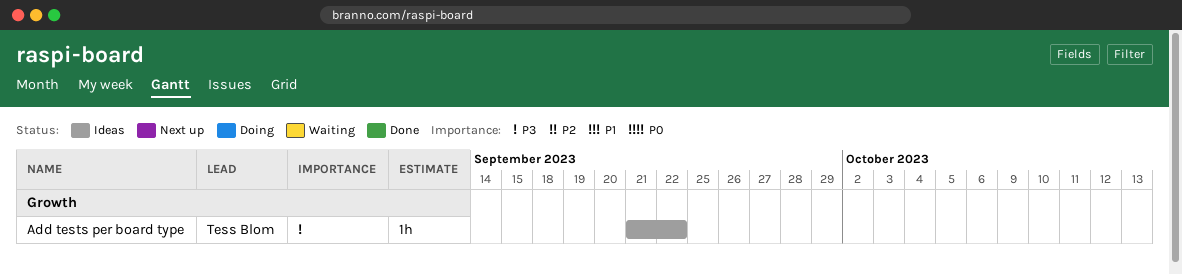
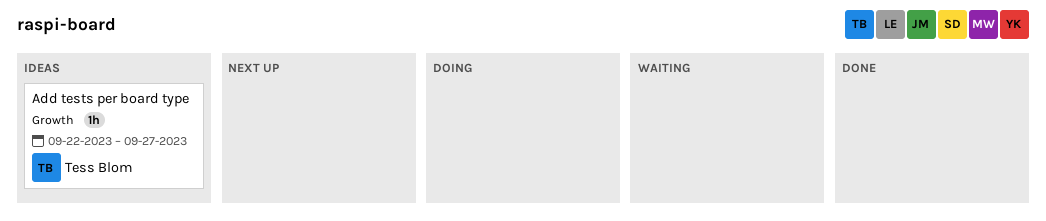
Add tests per board type, start: Sep 21 -> Sep 22
Add tests per board type, due: Sep 22 -> Sep 27

